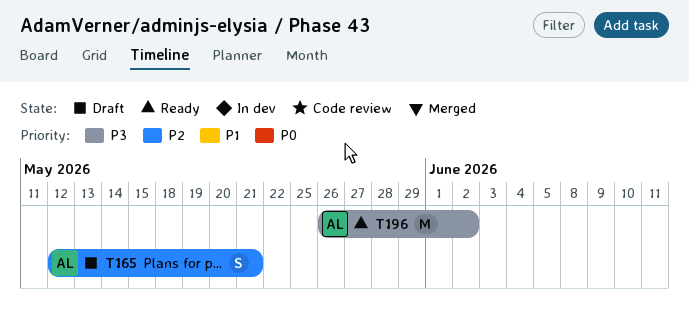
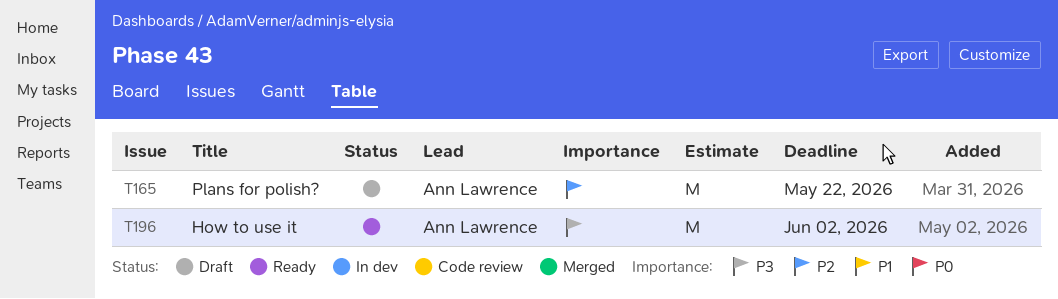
T165, estimate: S -> M
T165, due: May 21 -> May 22

